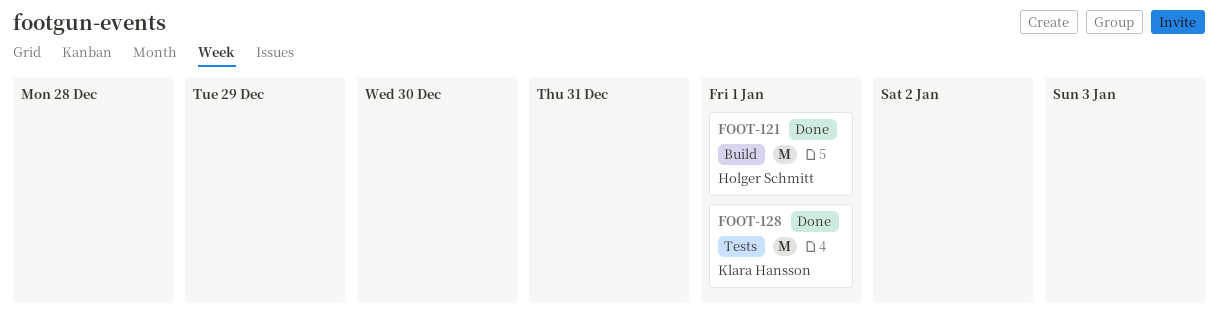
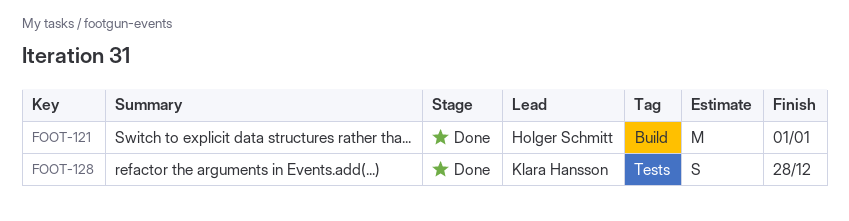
FOOT-128, estimate: M -> S
FOOT-128, due: Jan 1 -> Dec 28

